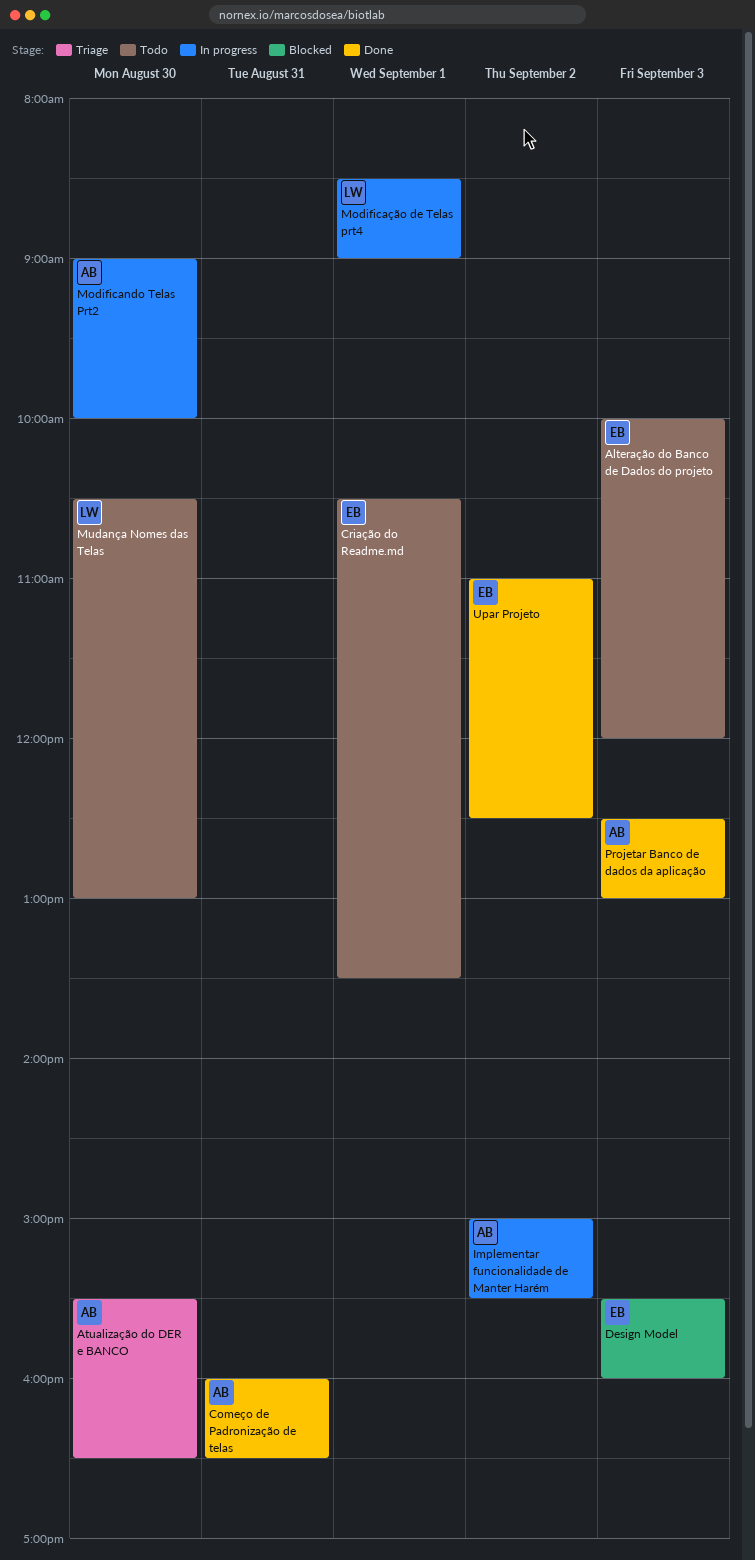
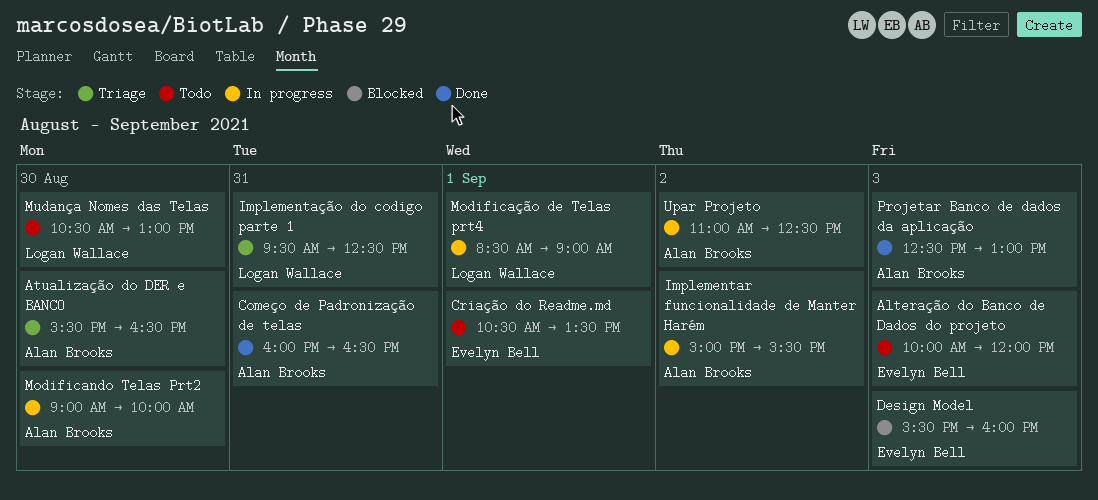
Implementação do codigo parte 1: none -> present
Upar Projeto, status: Done -> In progress
Upar Projeto, owner: Evelyn Bell -> Alan Brooks

